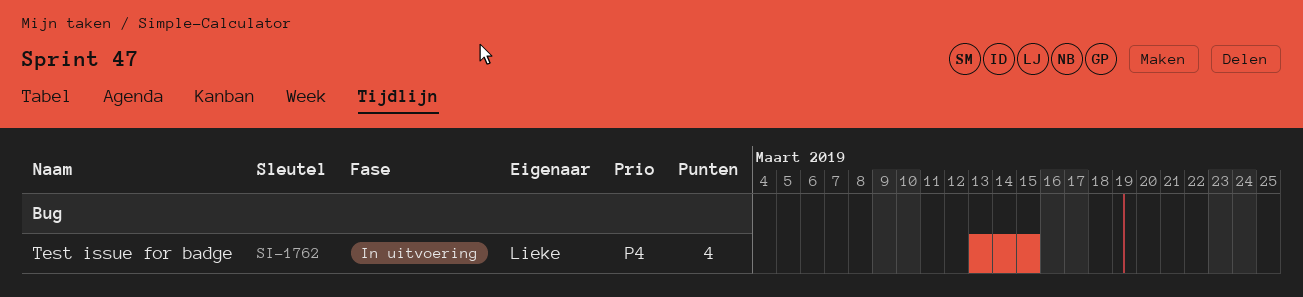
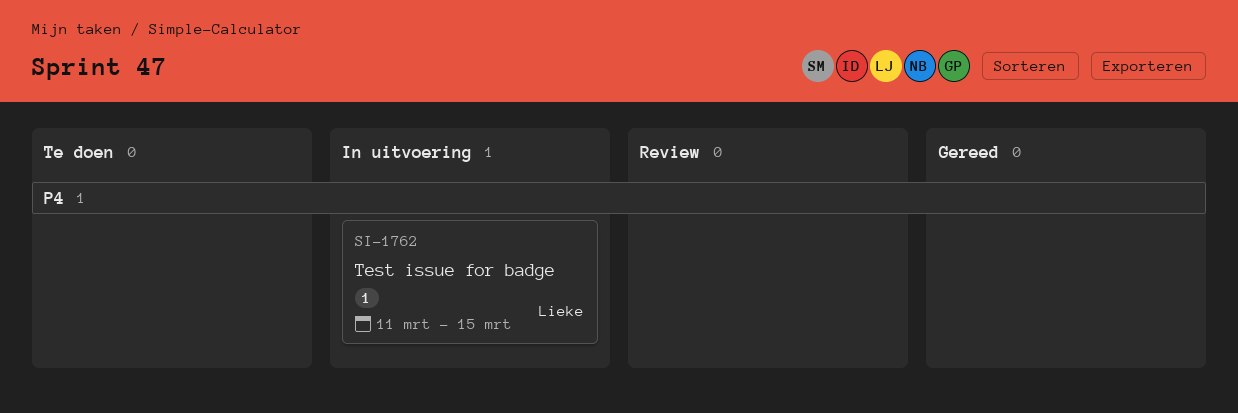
SI-1762, estimate: 4 -> 1
SI-1762, start: Mar 13 -> Mar 11

